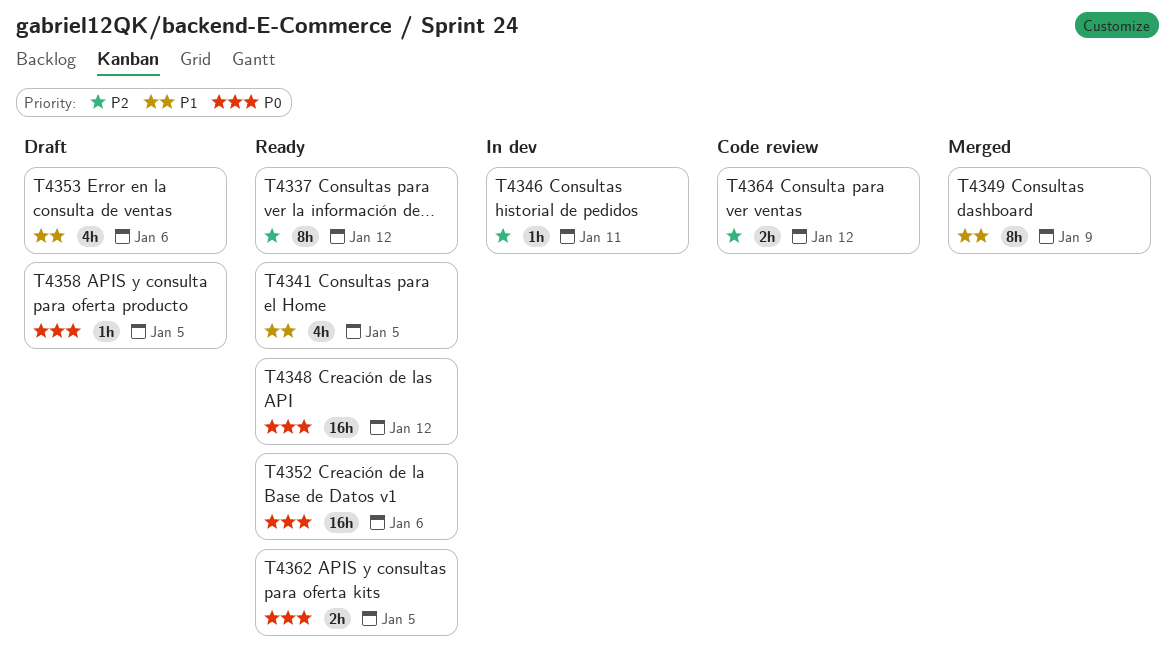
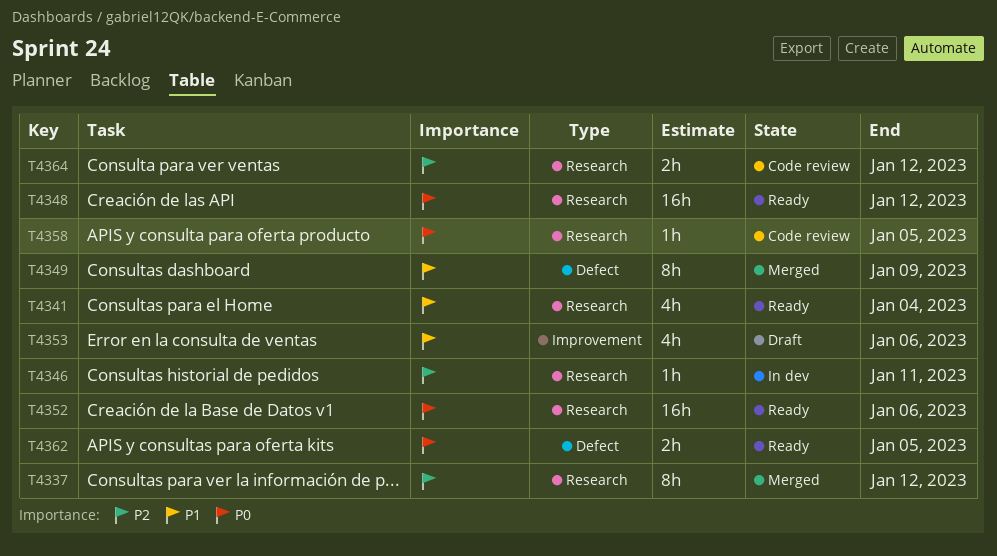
T4337, status: Ready -> Merged
T4341, due: Jan 5 -> Jan 4
T4358, status: Draft -> Code review

